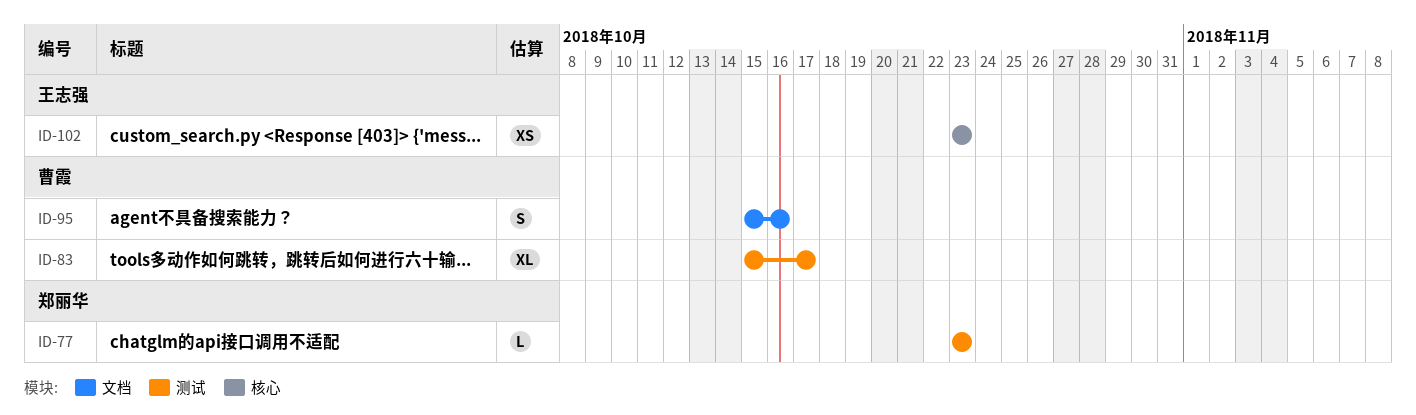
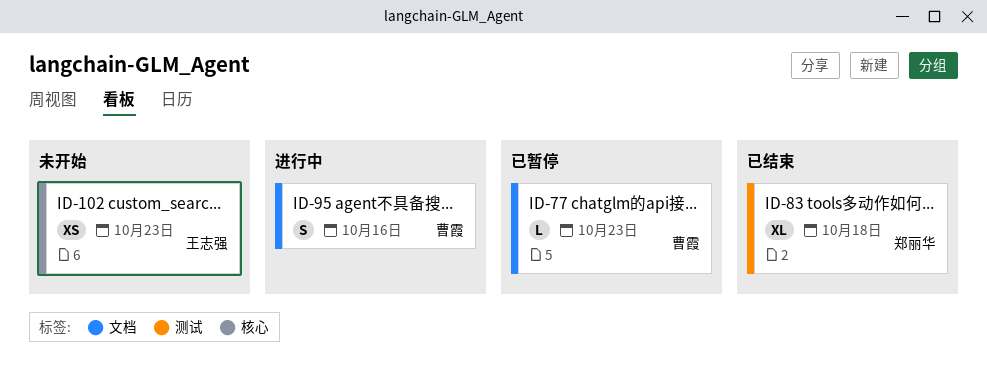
ID-77, owner: 郑丽华 -> 曹霞
ID-77, label: 测试 -> 文档
ID-83, owner: 曹霞 -> 郑丽华
ID-83, due: Oct 17 -> Oct 18

